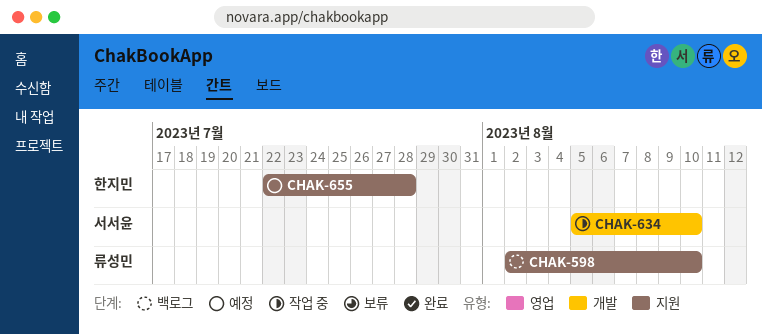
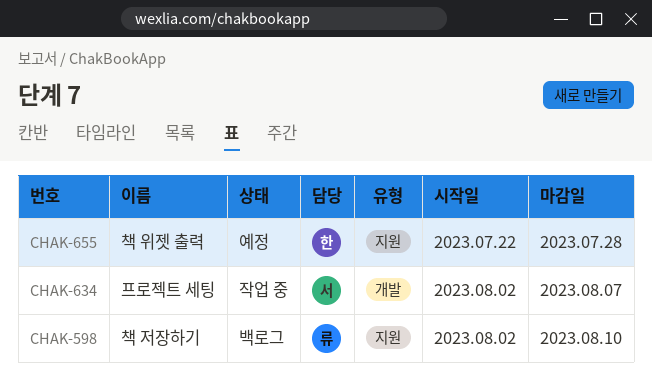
CHAK-634, start: Aug 5 -> Aug 2
CHAK-634, due: Aug 10 -> Aug 7

